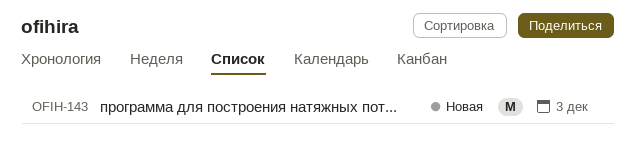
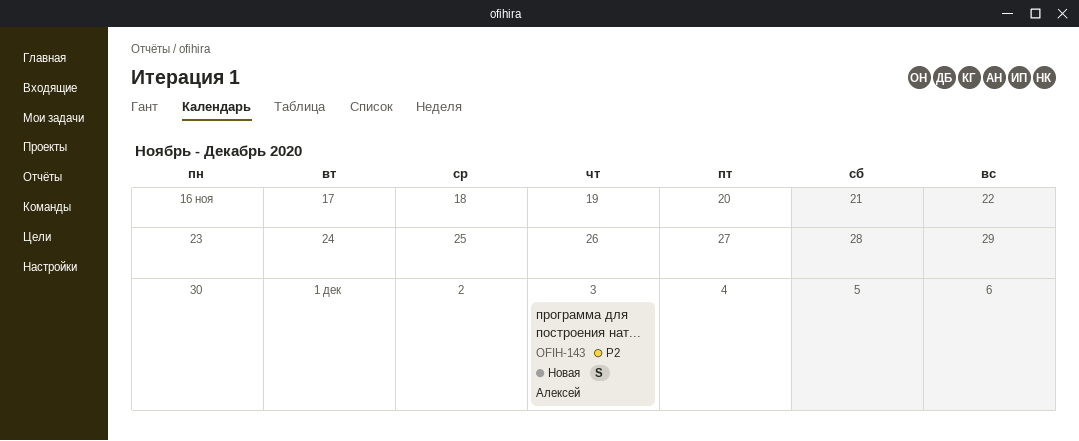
OFIH-143, estimate: M -> S

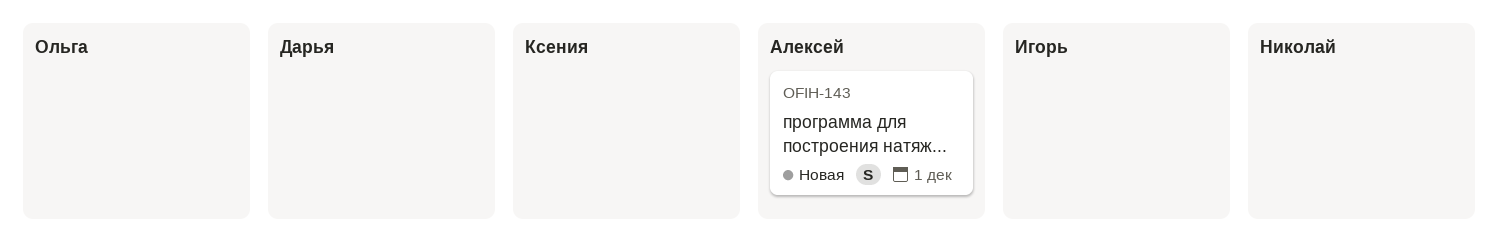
OFIH-143, due: Dec 3 -> Dec 1

